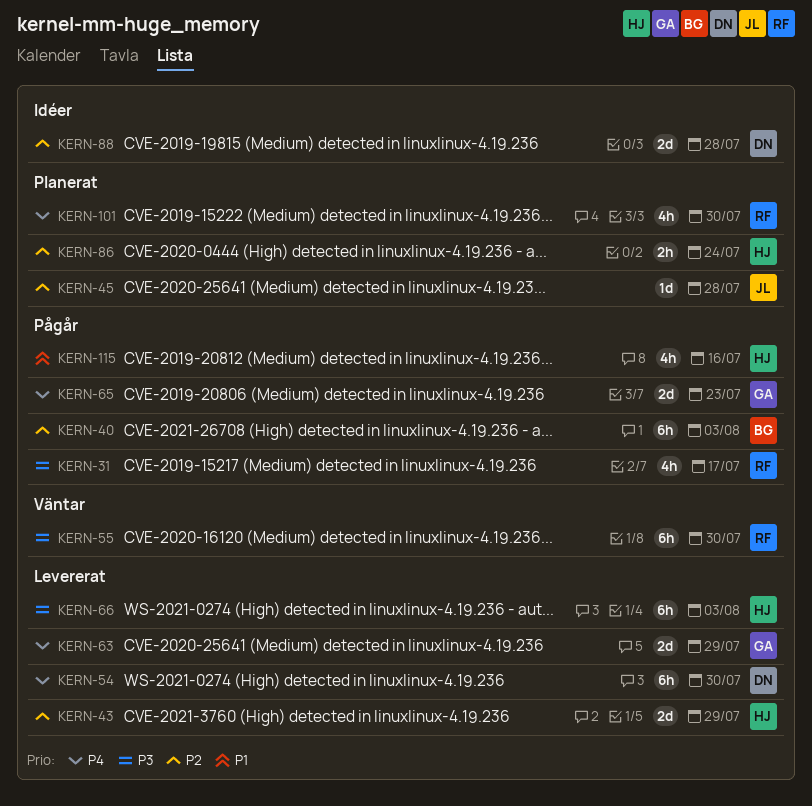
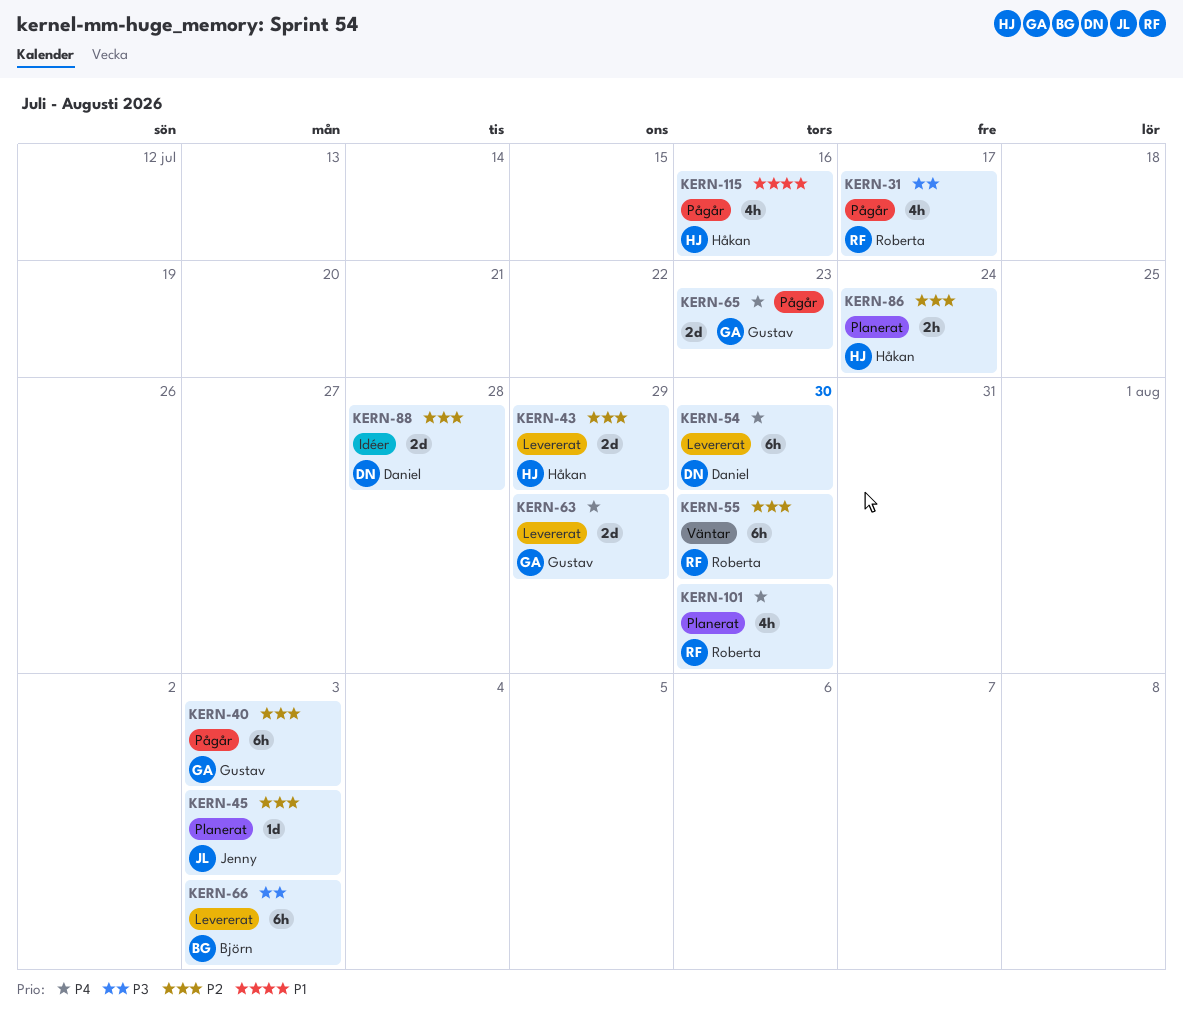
KERN-40, owner: Björn -> Gustav
KERN-45, due: Jul 28 -> Aug 3
KERN-55, priority: P3 -> P2
KERN-66, owner: Håkan -> Björn

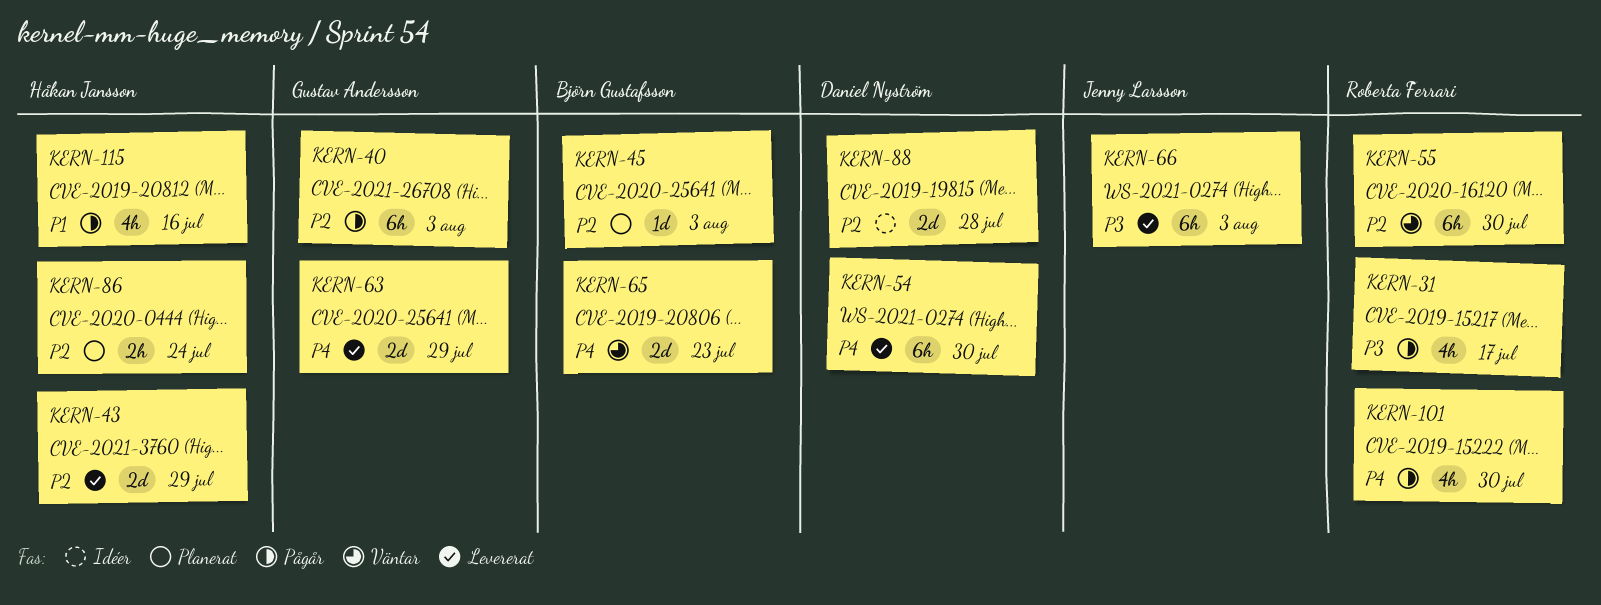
KERN-45, owner: Jenny Larsson -> Björn Gustafsson
KERN-65, status: Pågår -> Väntar
KERN-65, owner: Gustav Andersson -> Björn Gustafsson
KERN-66, owner: Björn Gustafsson -> Jenny Larsson
KERN-101, status: Planerat -> Pågår

